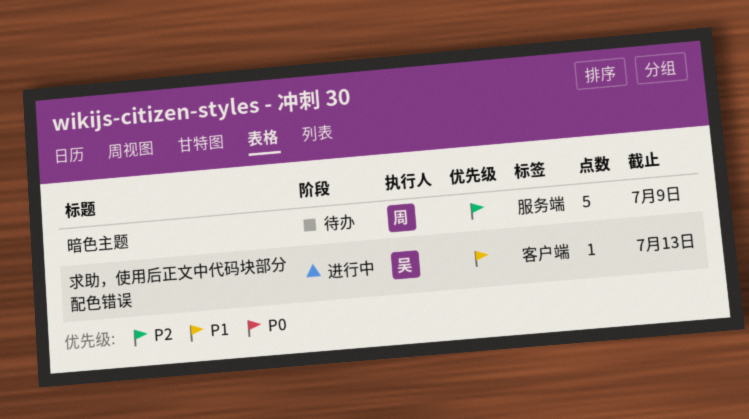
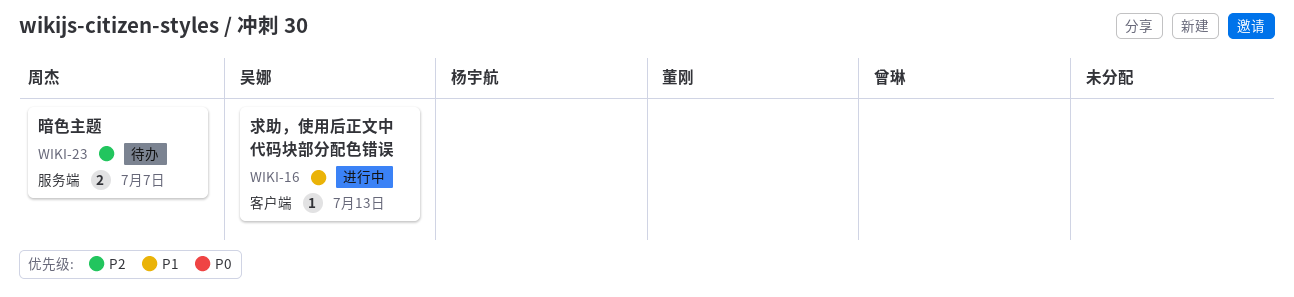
暗色主题, estimate: 5 -> 2
暗色主题, due: Jul 9 -> Jul 7

